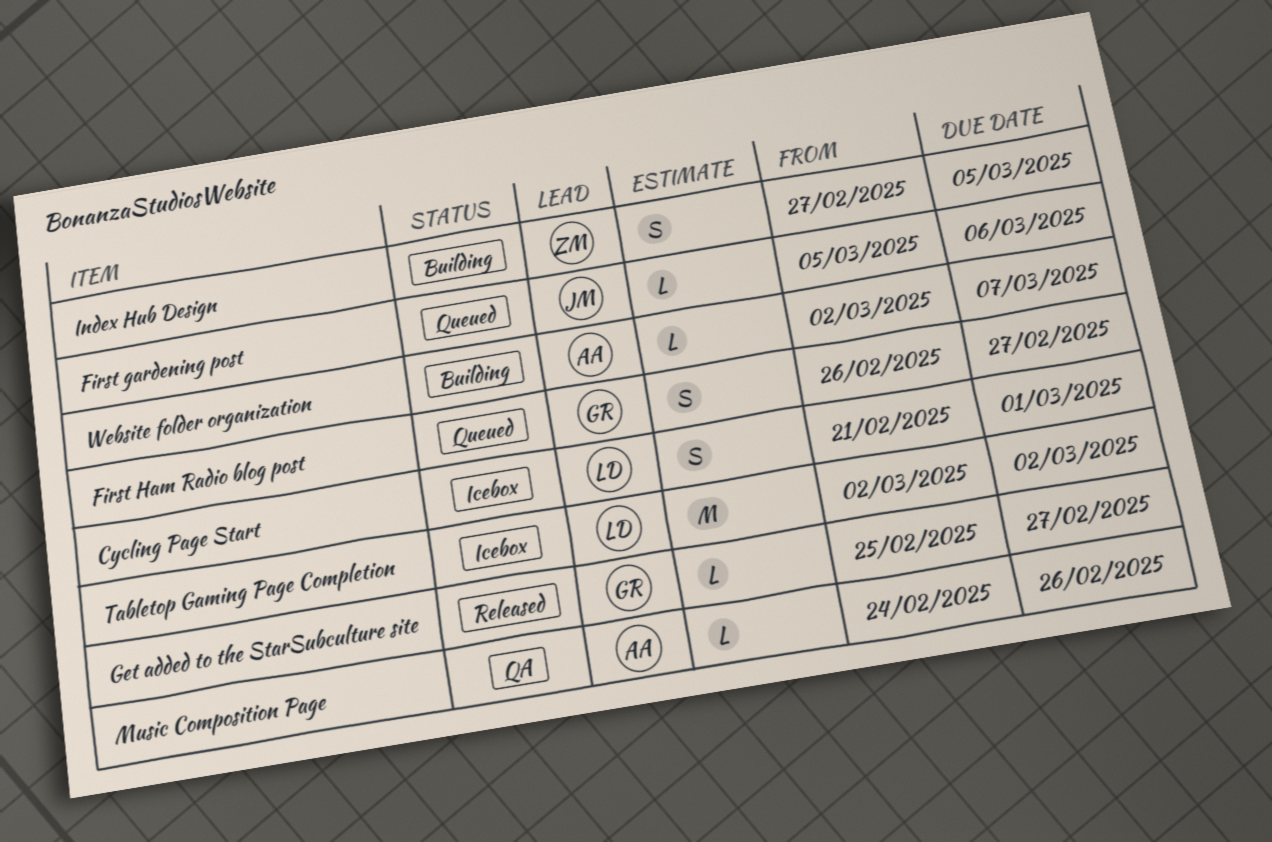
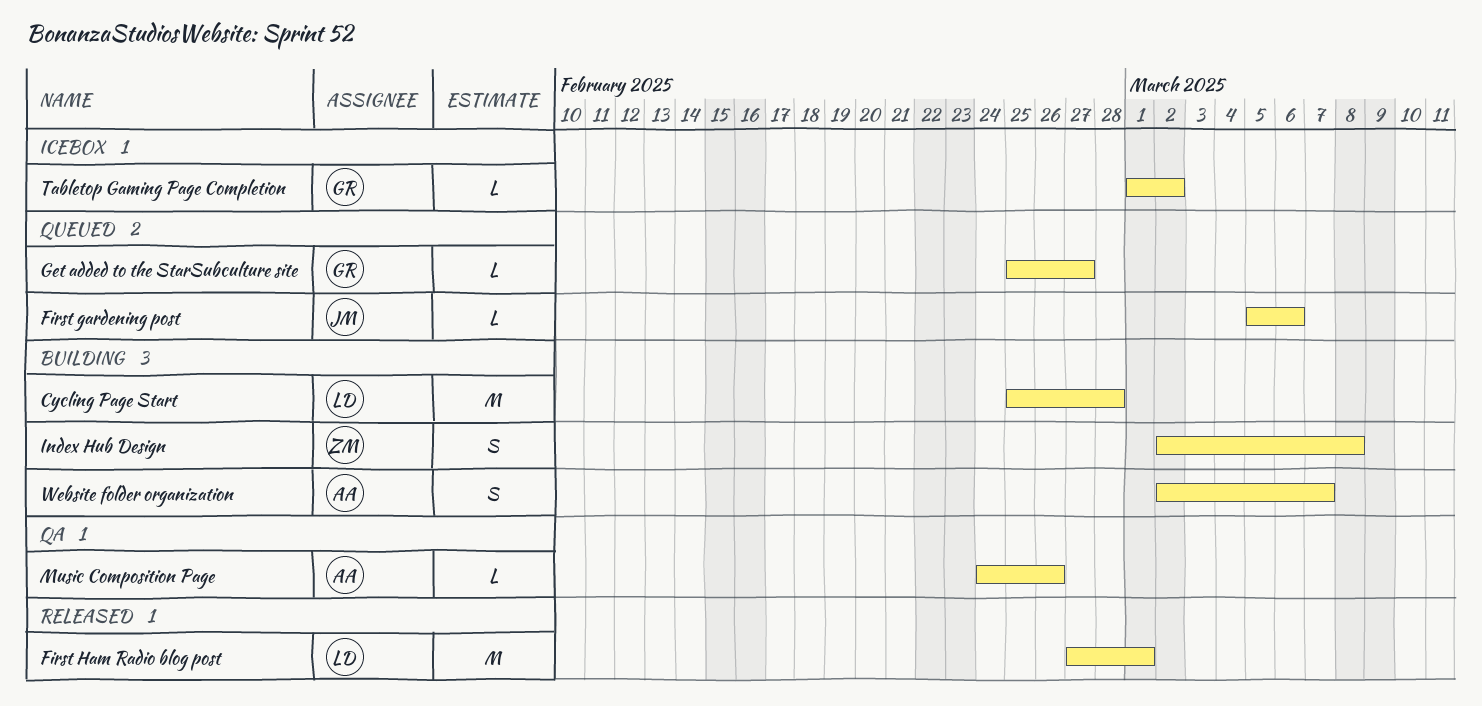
Cycling Page Start, status: Icebox -> Building
Cycling Page Start, estimate: S -> M
Cycling Page Start, start: Feb 21 -> Feb 25
Cycling Page Start, due: Mar 1 -> Feb 28
First Ham Radio blog post, status: Queued -> Released
First Ham Radio blog post, owner: GR -> LD
First Ham Radio blog post, estimate: S -> M
First Ham Radio blog post, start: Feb 26 -> Feb 27
First Ham Radio blog post, due: Feb 27 -> Mar 1
Get added to the StarSubculture site, status: Released -> Queued
Index Hub Design, start: Feb 27 -> Mar 2
Index Hub Design, due: Mar 5 -> Mar 8
Tabletop Gaming Page Completion, owner: LD -> GR
Tabletop Gaming Page Completion, estimate: M -> L
Tabletop Gaming Page Completion, start: Mar 2 -> Mar 1
Website folder organization, estimate: L -> S

